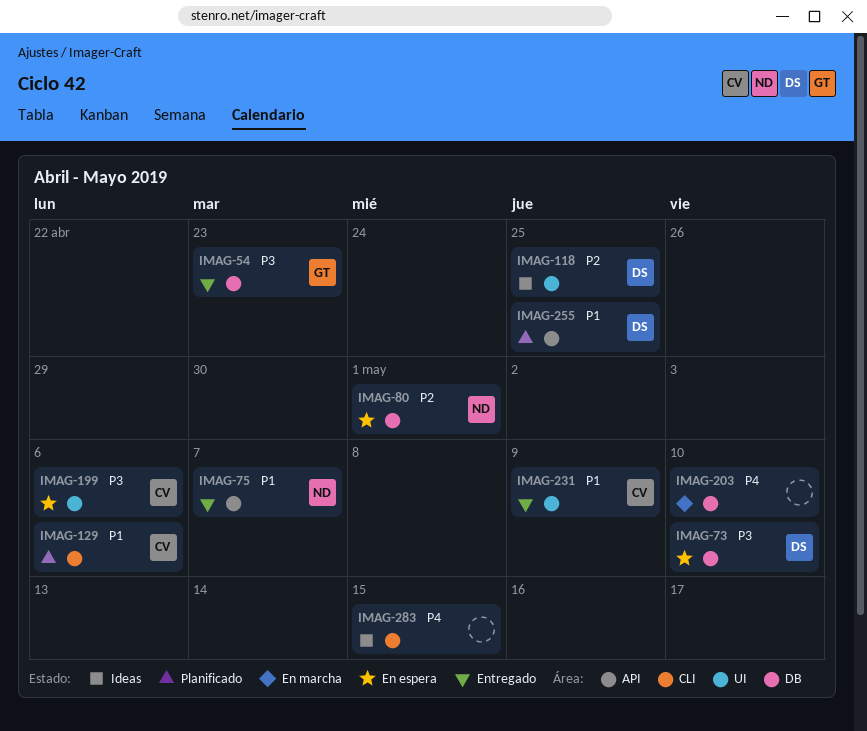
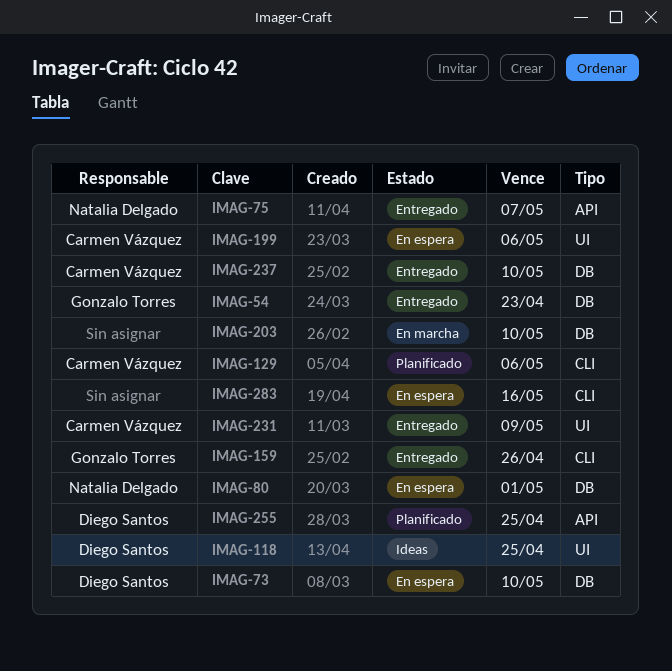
IMAG-159: none -> present
IMAG-237: none -> present
IMAG-283, status: Ideas -> En espera
IMAG-283, due: May 15 -> May 16

